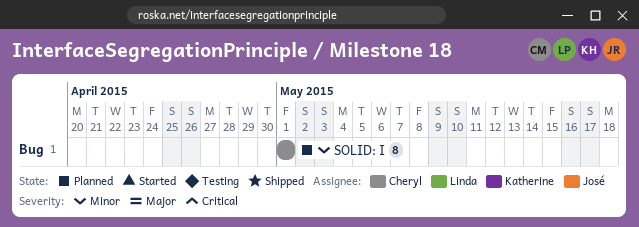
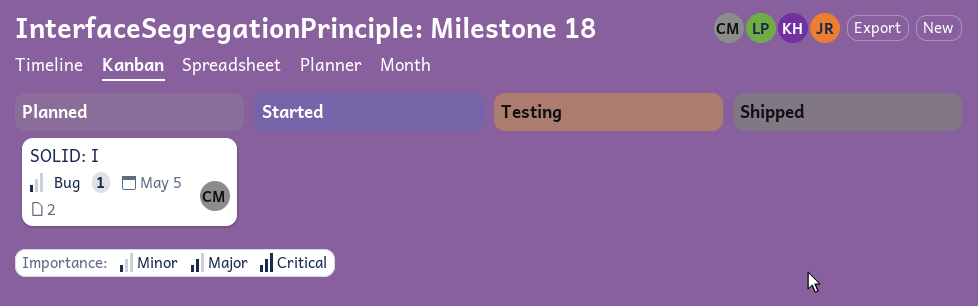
SOLID: I, estimate: 8 -> 1
SOLID: I, due: May 1 -> May 5

